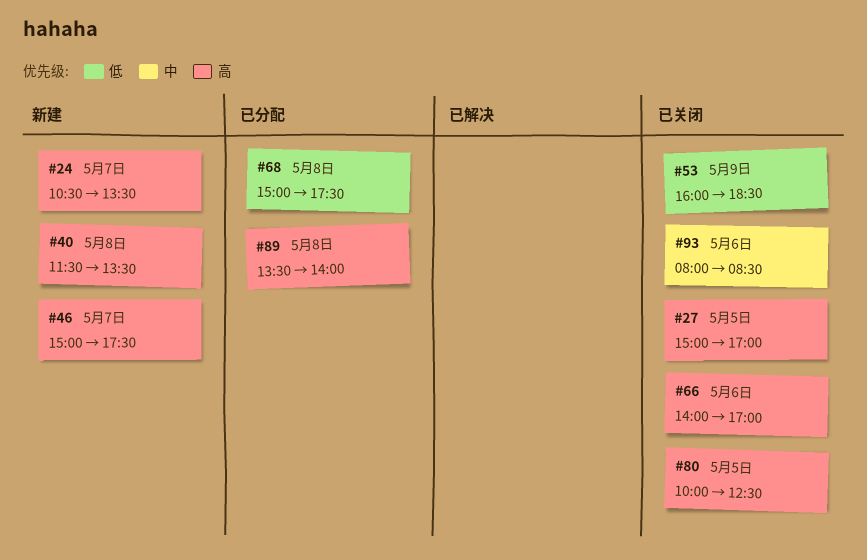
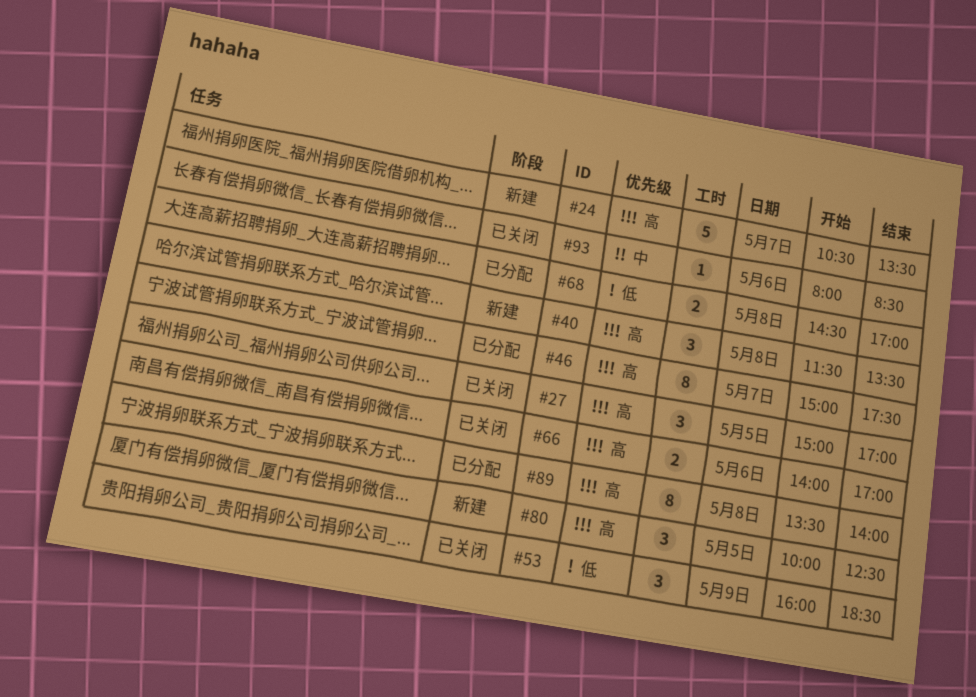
#46, status: 新建 -> 已分配
#68, begins: 15:00 -> 14:30
#68, ends: 17:30 -> 17:00
#80, status: 已关闭 -> 新建

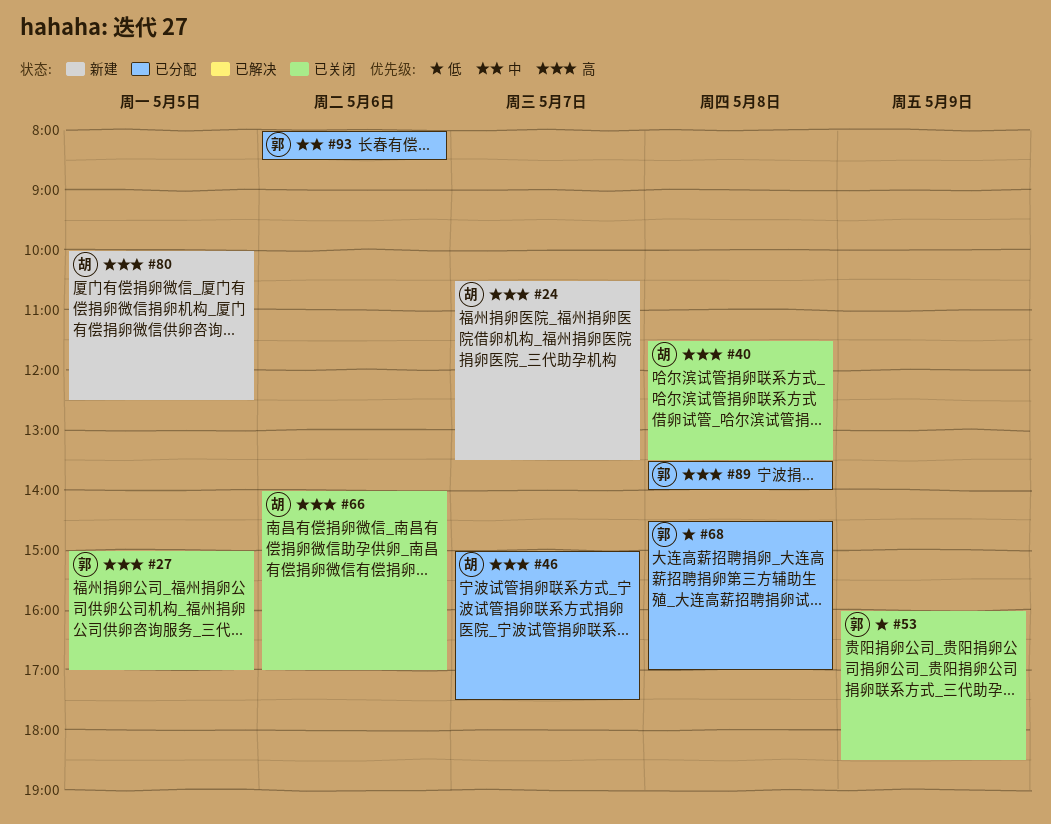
#40, status: 新建 -> 已关闭
#93, status: 已关闭 -> 已分配

